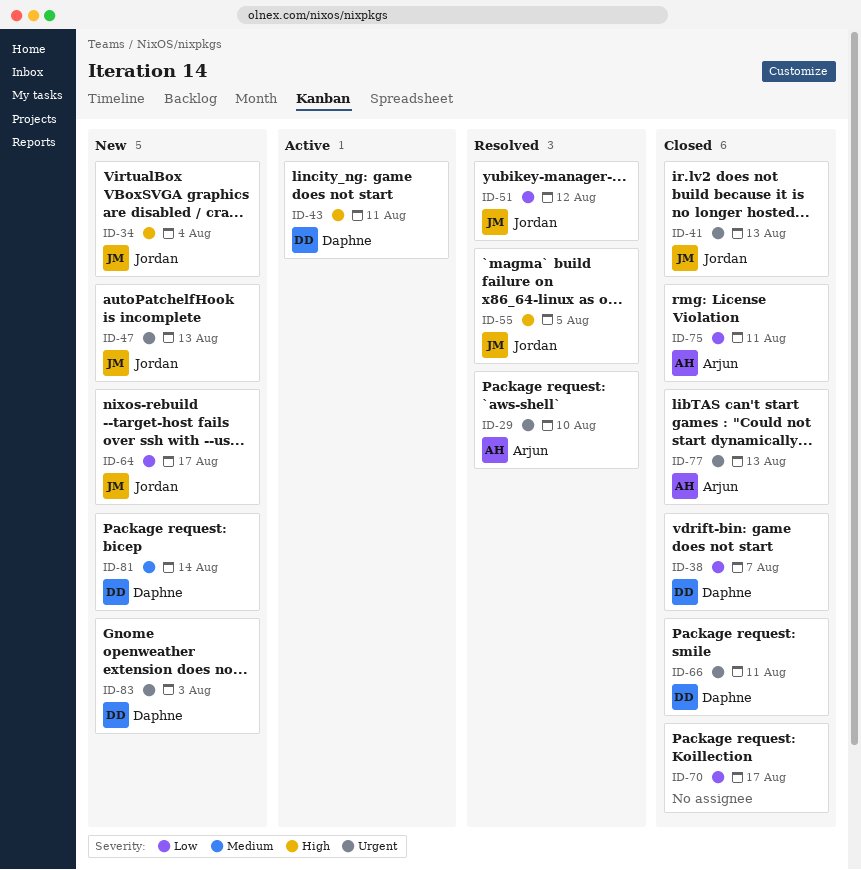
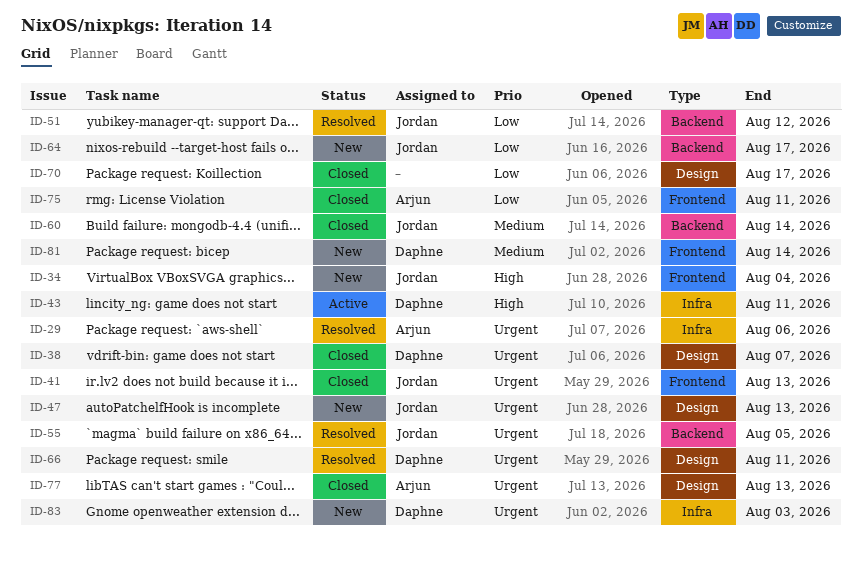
ID-29, due: Aug 10 -> Aug 6
ID-38, priority: Low -> Urgent
ID-55, priority: High -> Urgent
ID-60: none -> present
ID-66, status: Closed -> Resolved

